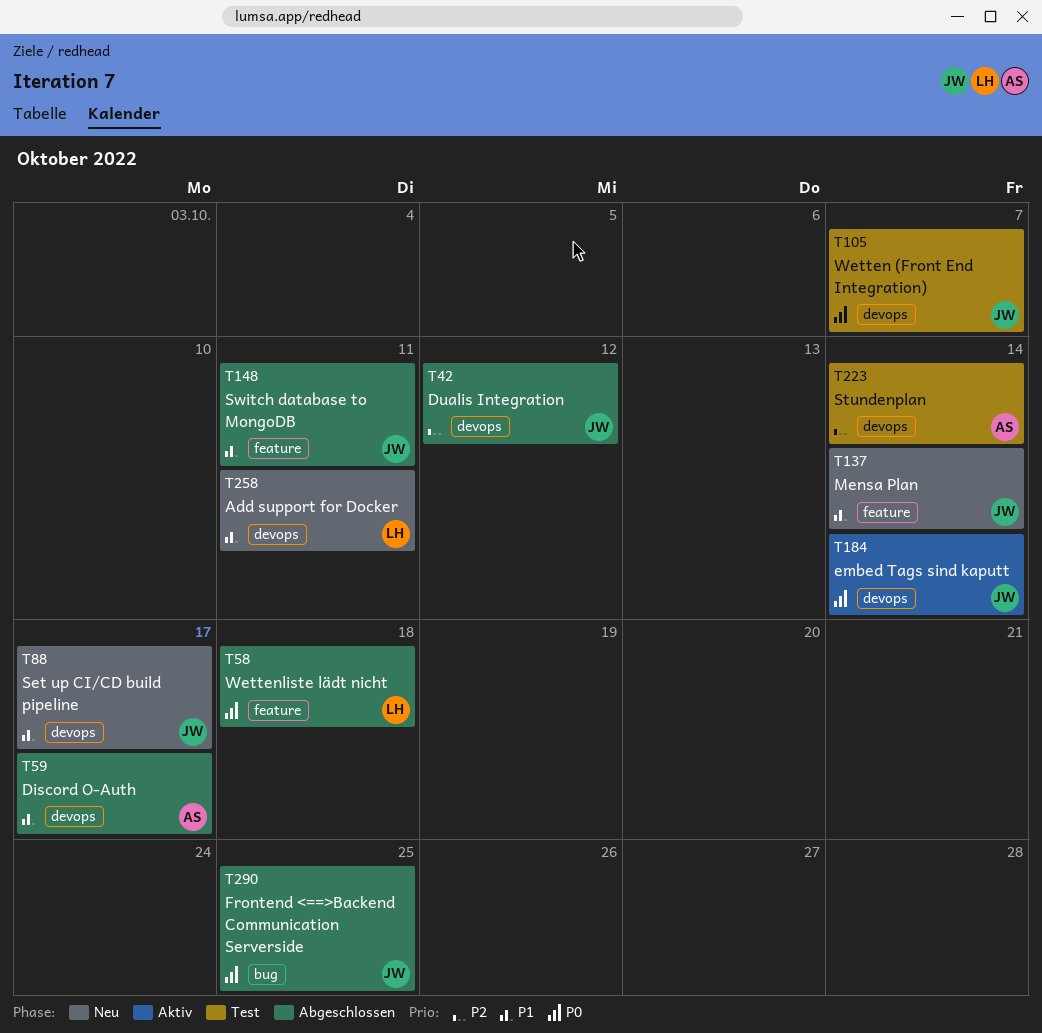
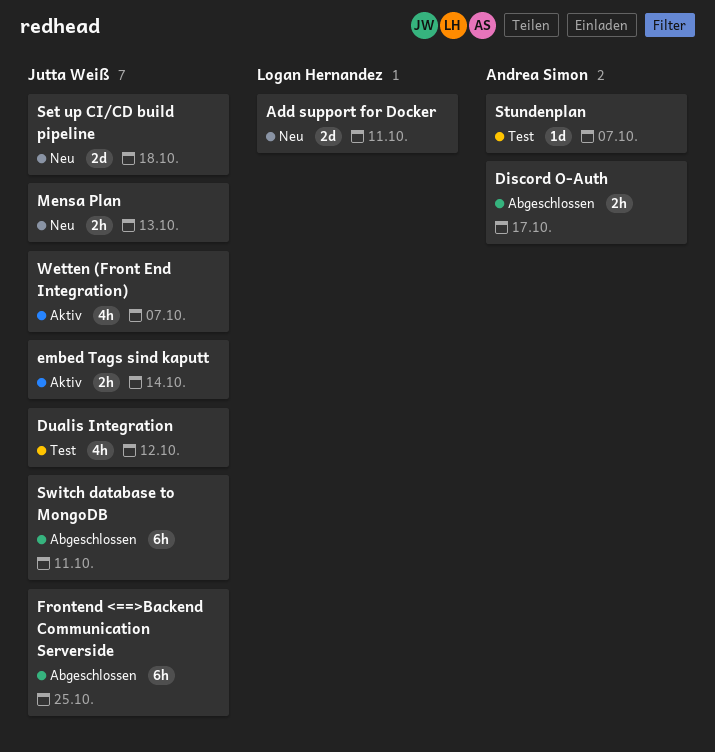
Dualis Integration, status: Abgeschlossen -> Test
Mensa Plan, due: Oct 14 -> Oct 13
Set up CI/CD build pipeline, due: Oct 17 -> Oct 18
Stundenplan, due: Oct 14 -> Oct 7
Wetten (Front End Integration), status: Test -> Aktiv
Wettenliste lädt nicht: present -> none

